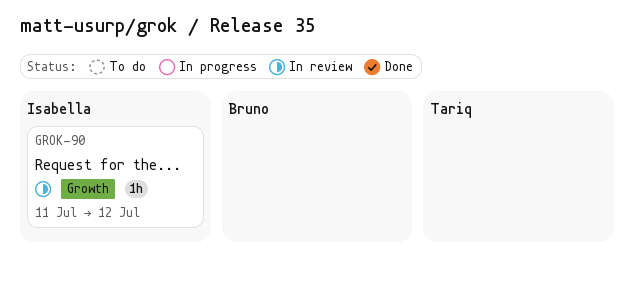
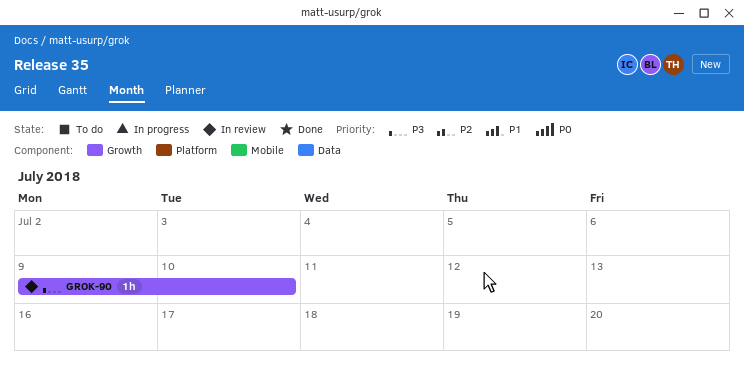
GROK-90, start: Jul 11 -> Jul 9
GROK-90, due: Jul 12 -> Jul 10

